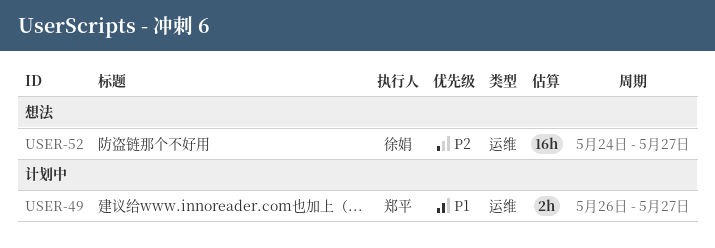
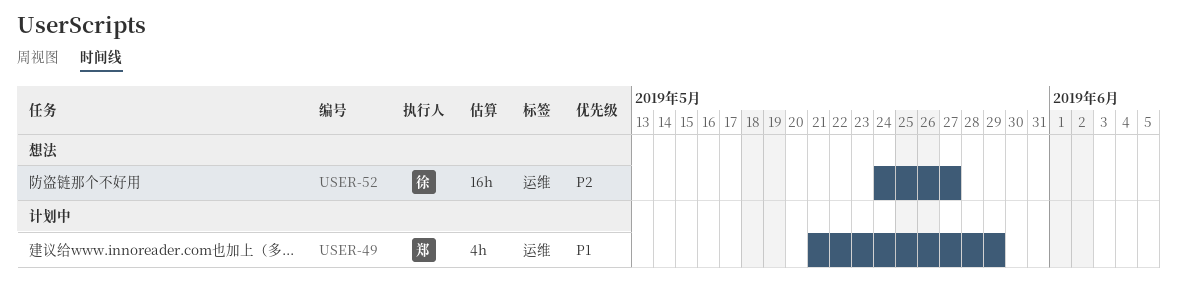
USER-49, estimate: 2h -> 4h
USER-49, start: May 26 -> May 21
USER-49, due: May 27 -> May 29

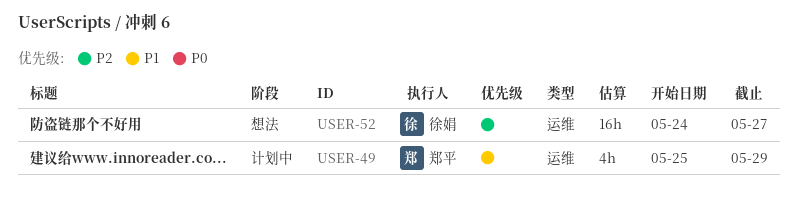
USER-49, start: May 21 -> May 25

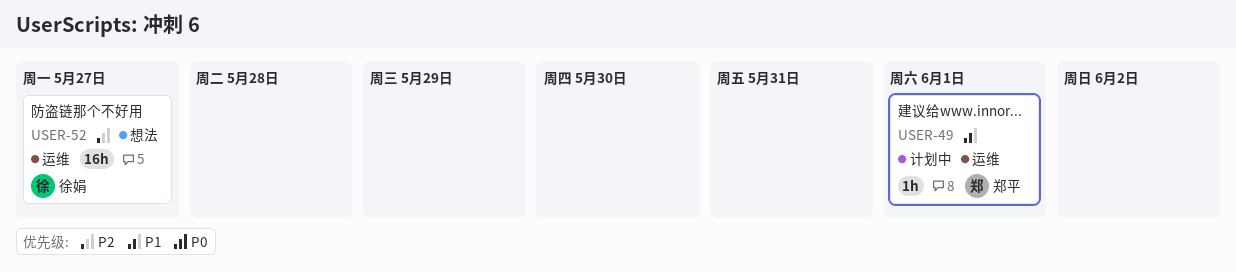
USER-49, estimate: 4h -> 1h
USER-49, due: May 29 -> Jun 1

